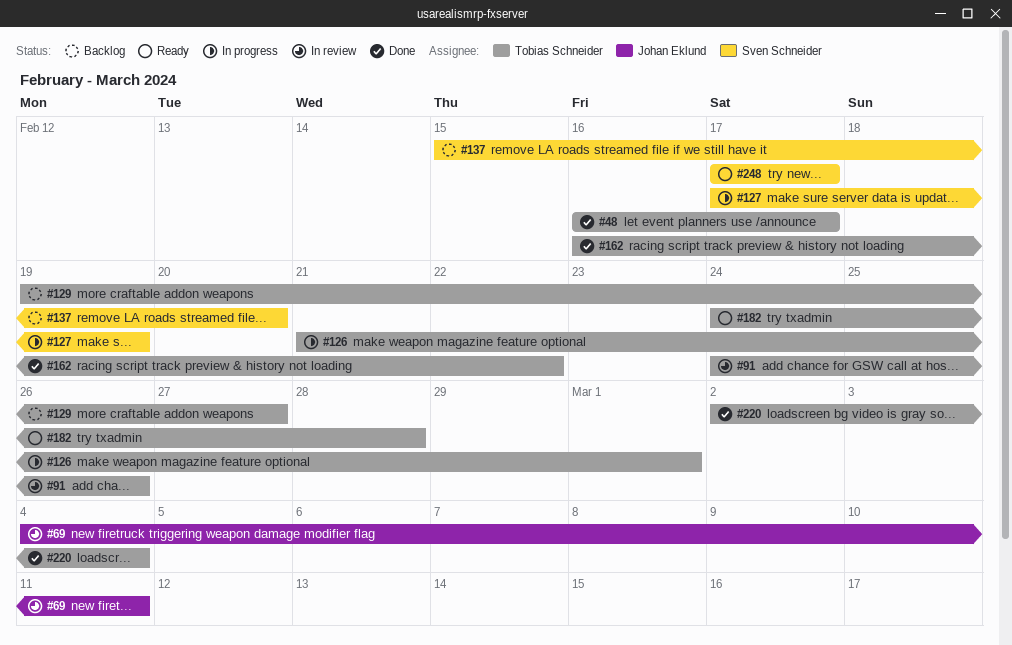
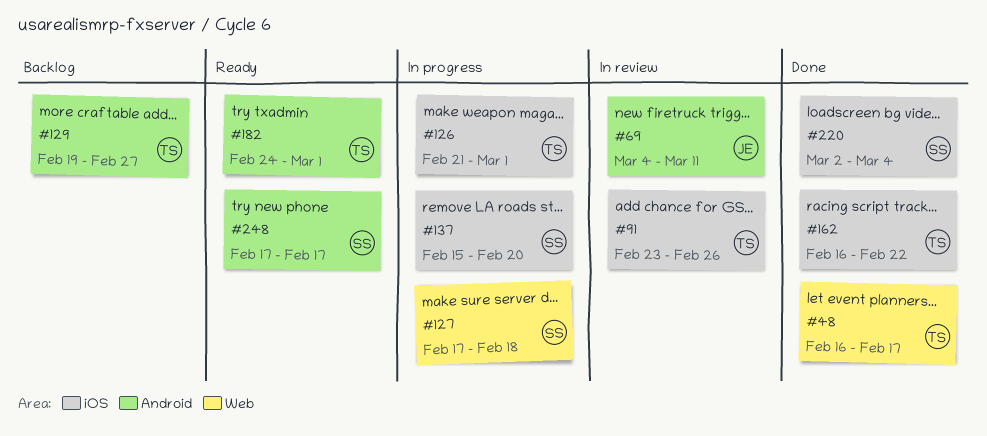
#91, start: Feb 24 -> Feb 23
#127, due: Feb 19 -> Feb 18
#137, status: Backlog -> In progress
#182, due: Feb 28 -> Mar 1
#220, owner: Tobias Schneider -> Sven Schneider

